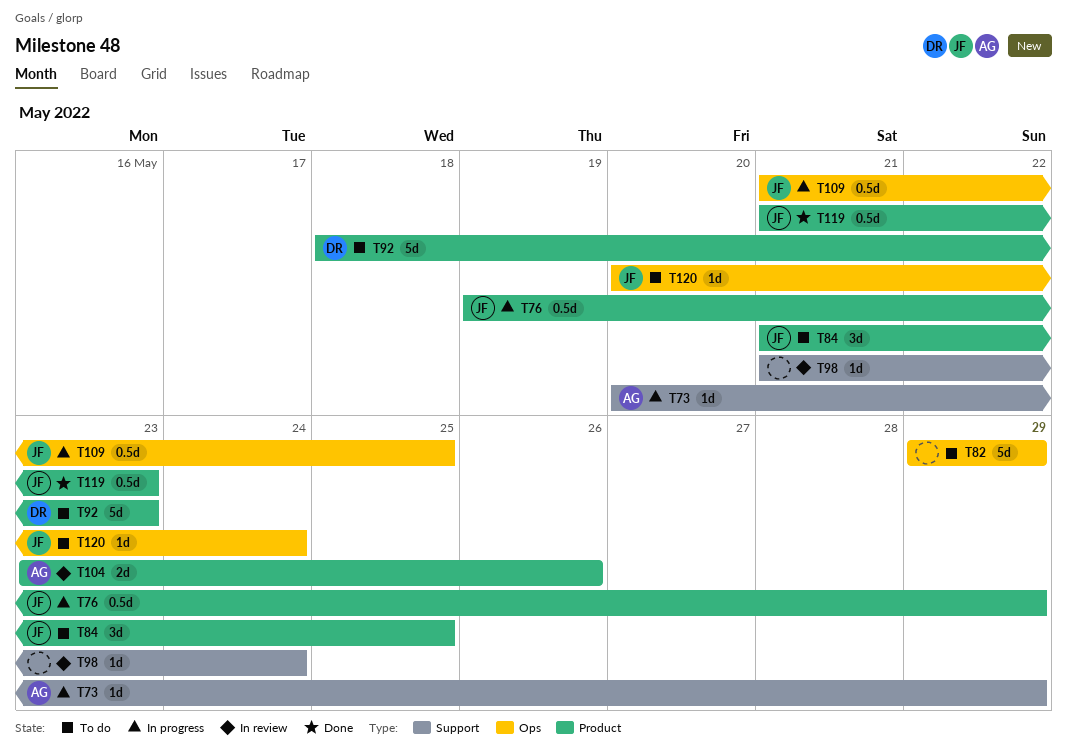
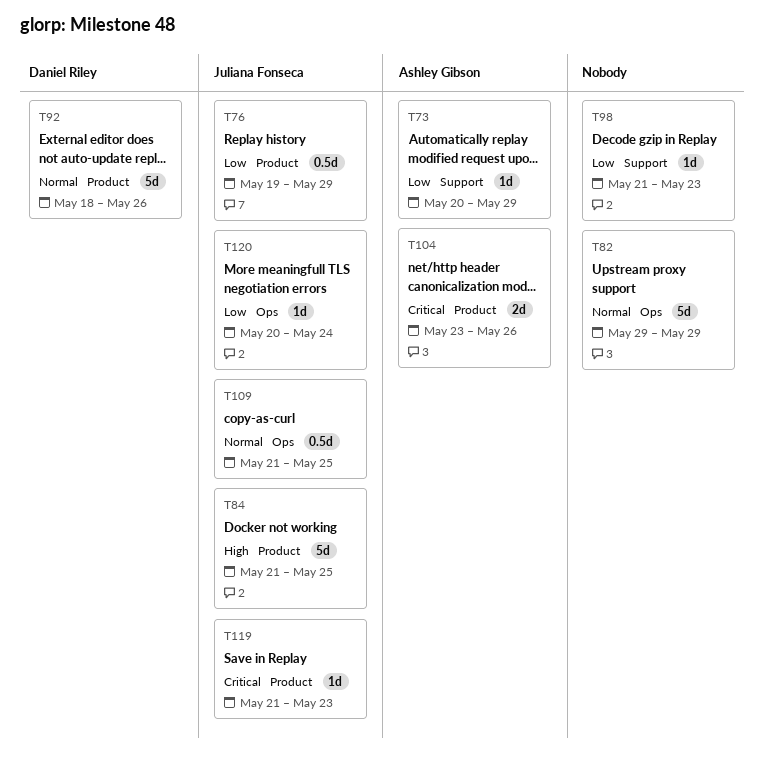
T84, estimate: 3d -> 5d
T92, due: May 23 -> May 26
T98, due: May 24 -> May 23
T119, estimate: 0.5d -> 1d

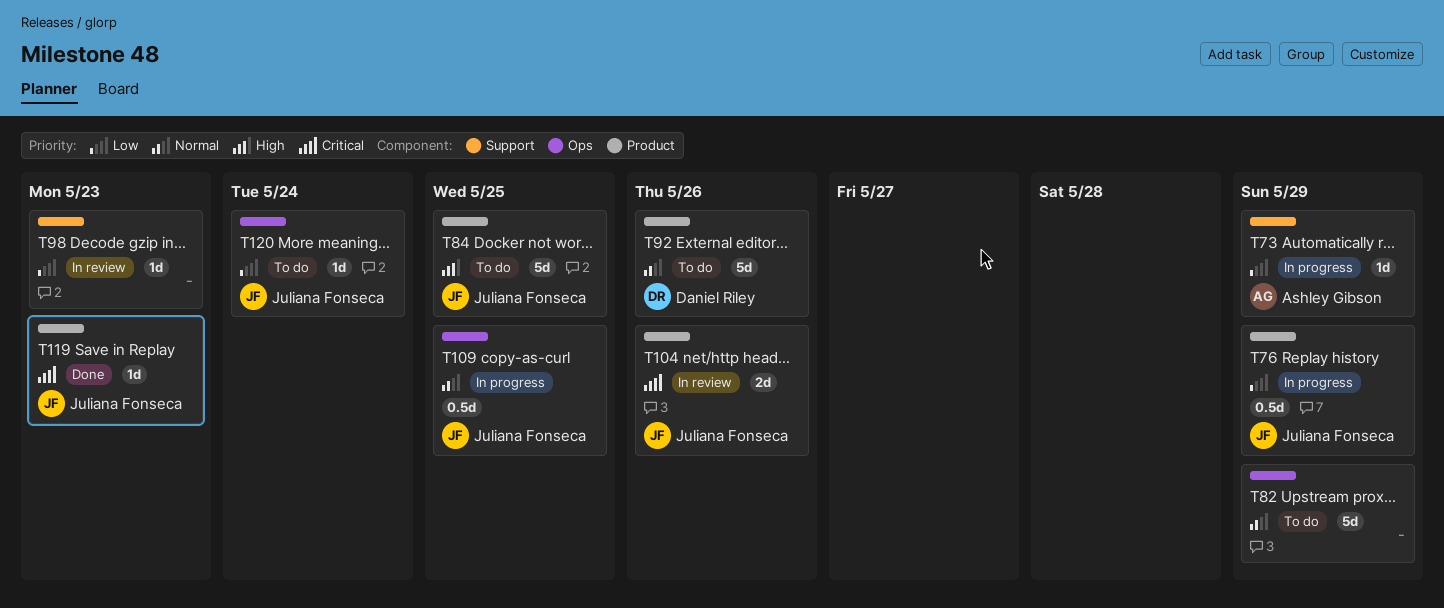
T104, owner: Ashley Gibson -> Juliana Fonseca

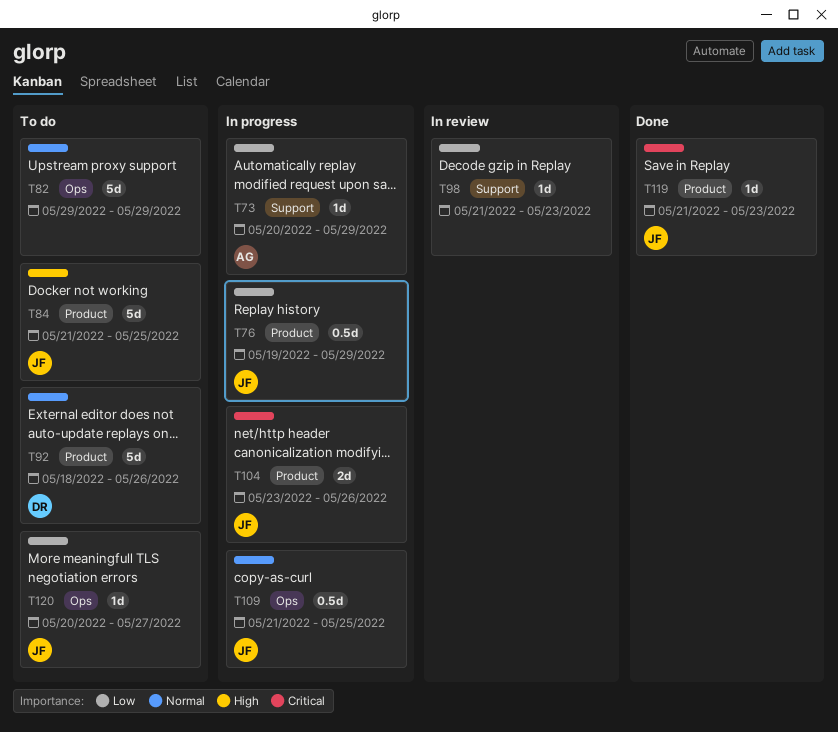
T104, status: In review -> In progress
T120, due: May 24 -> May 27

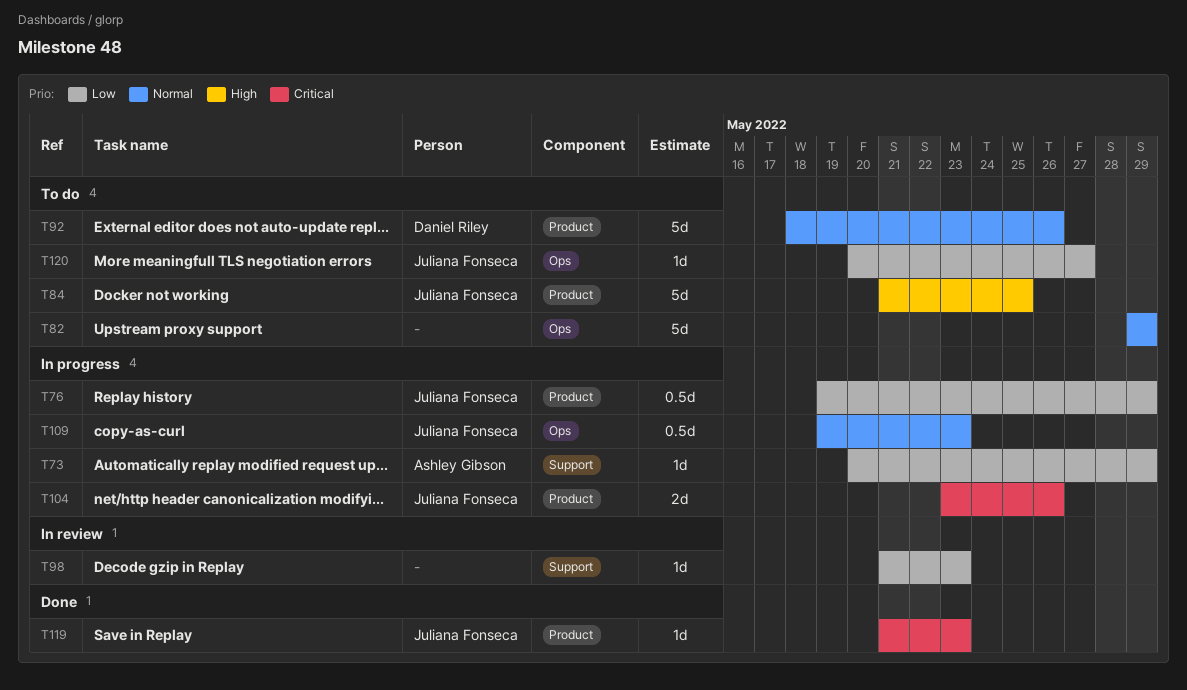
T109, start: May 21 -> May 19
T109, due: May 25 -> May 23

